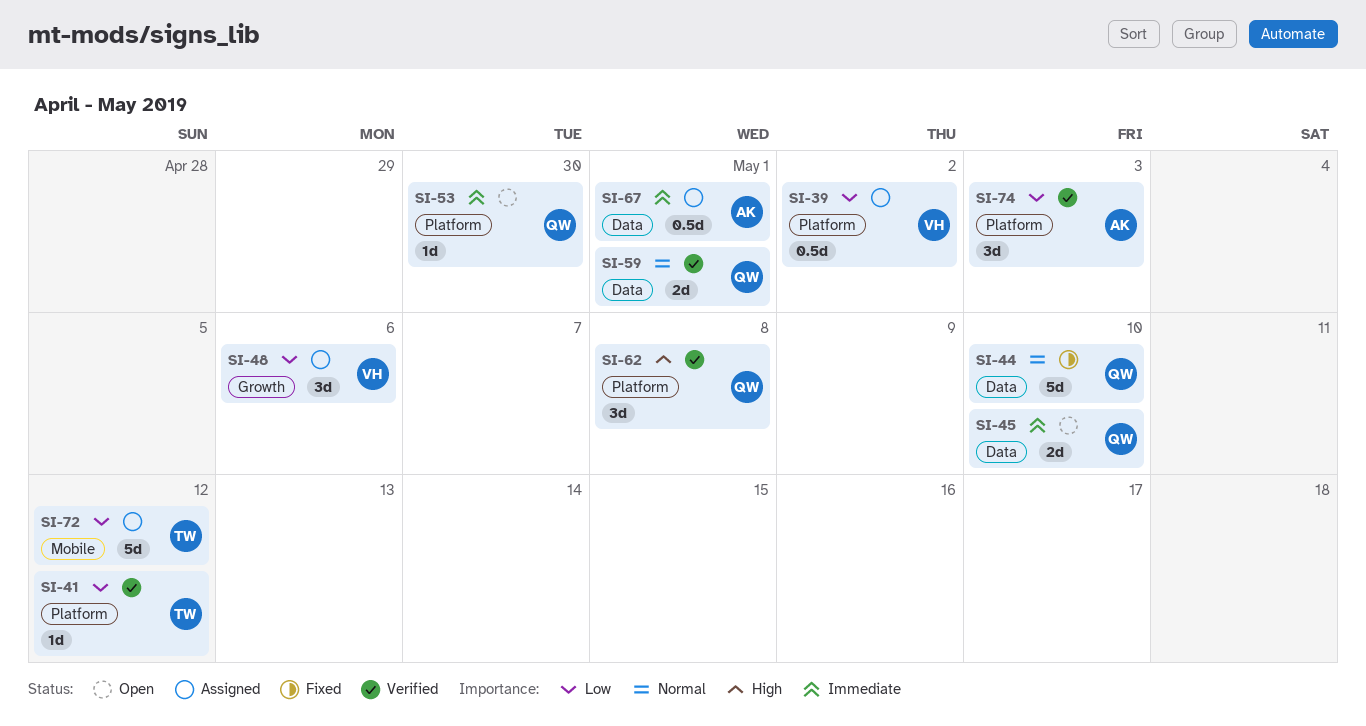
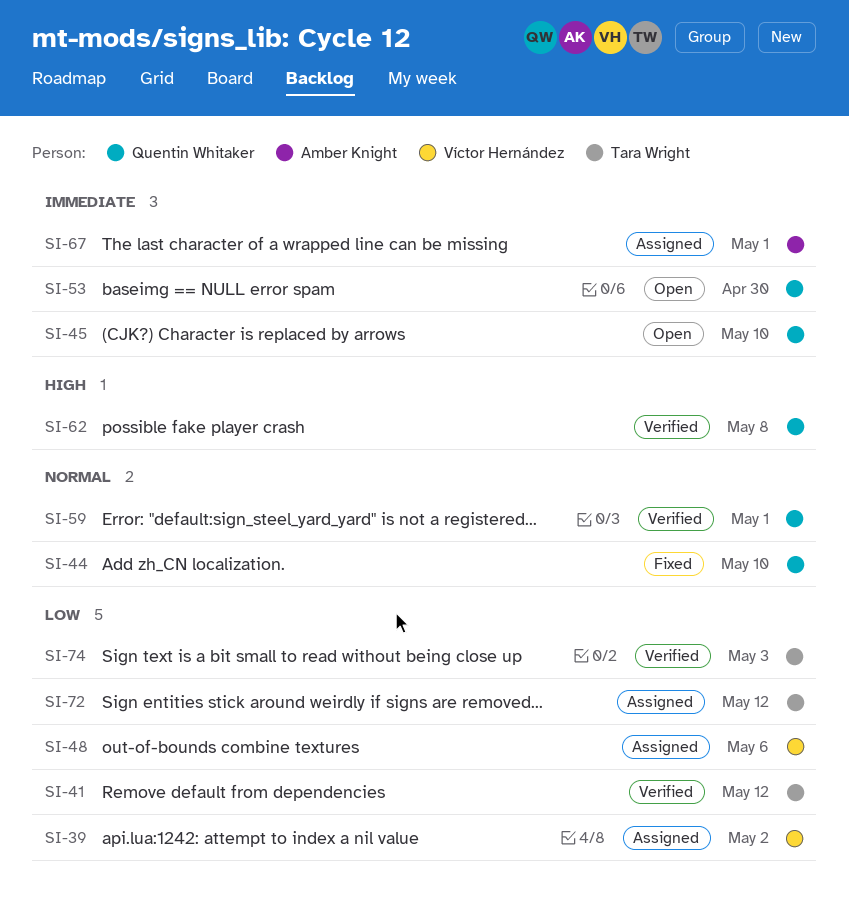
SI-74, owner: Amber Knight -> Tara Wright

